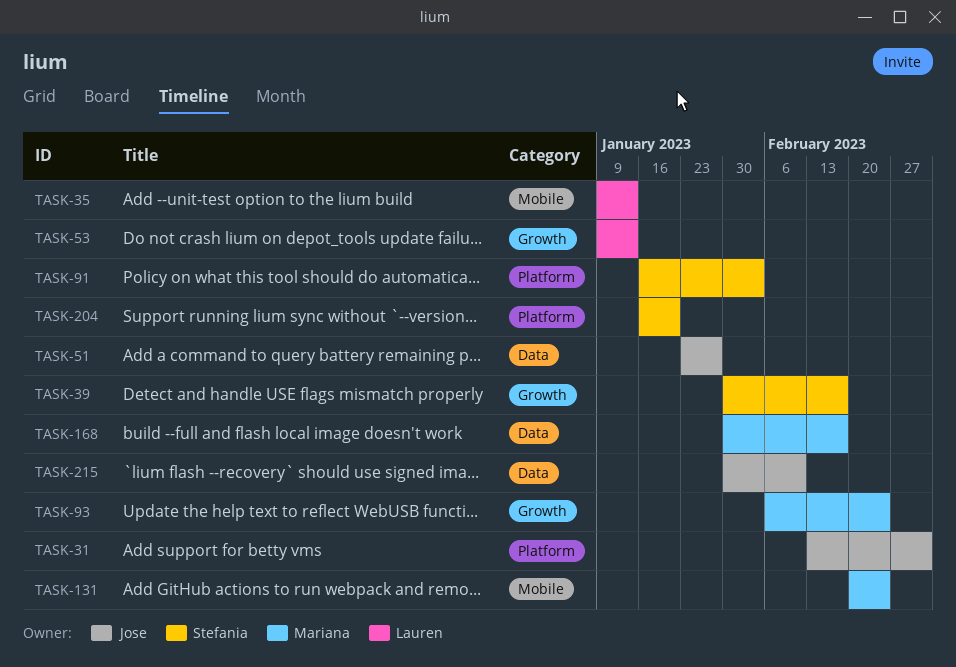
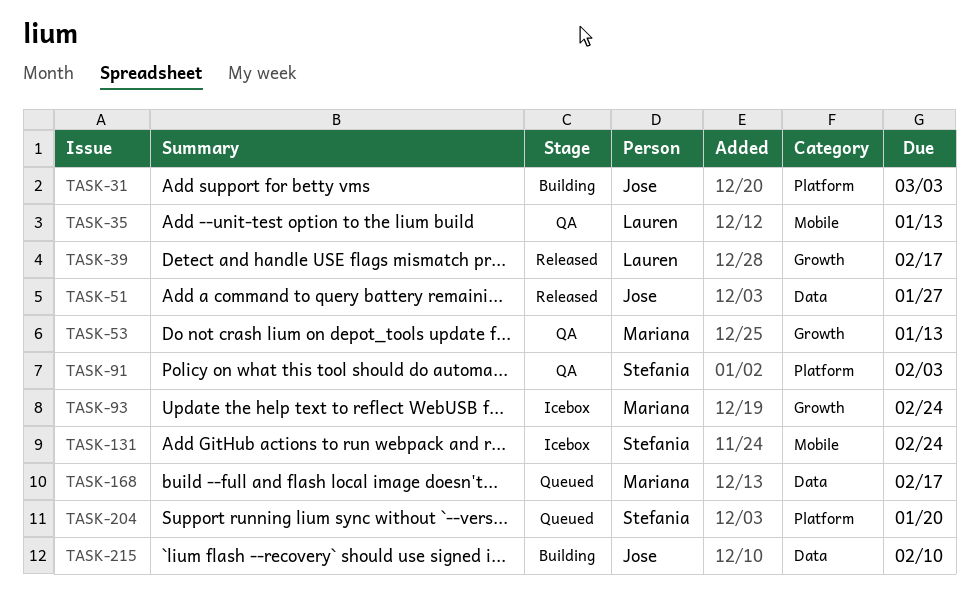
TASK-39, owner: Stefania -> Lauren
TASK-53, owner: Lauren -> Mariana
TASK-131, owner: Mariana -> Stefania

